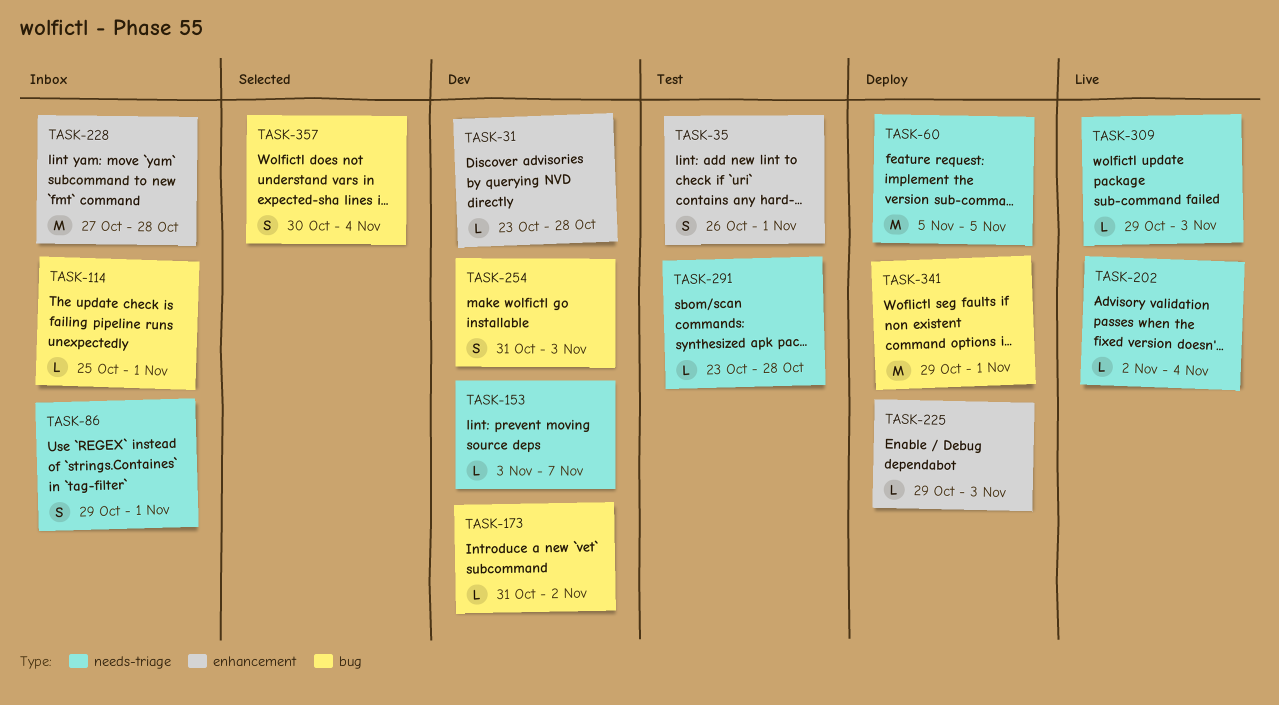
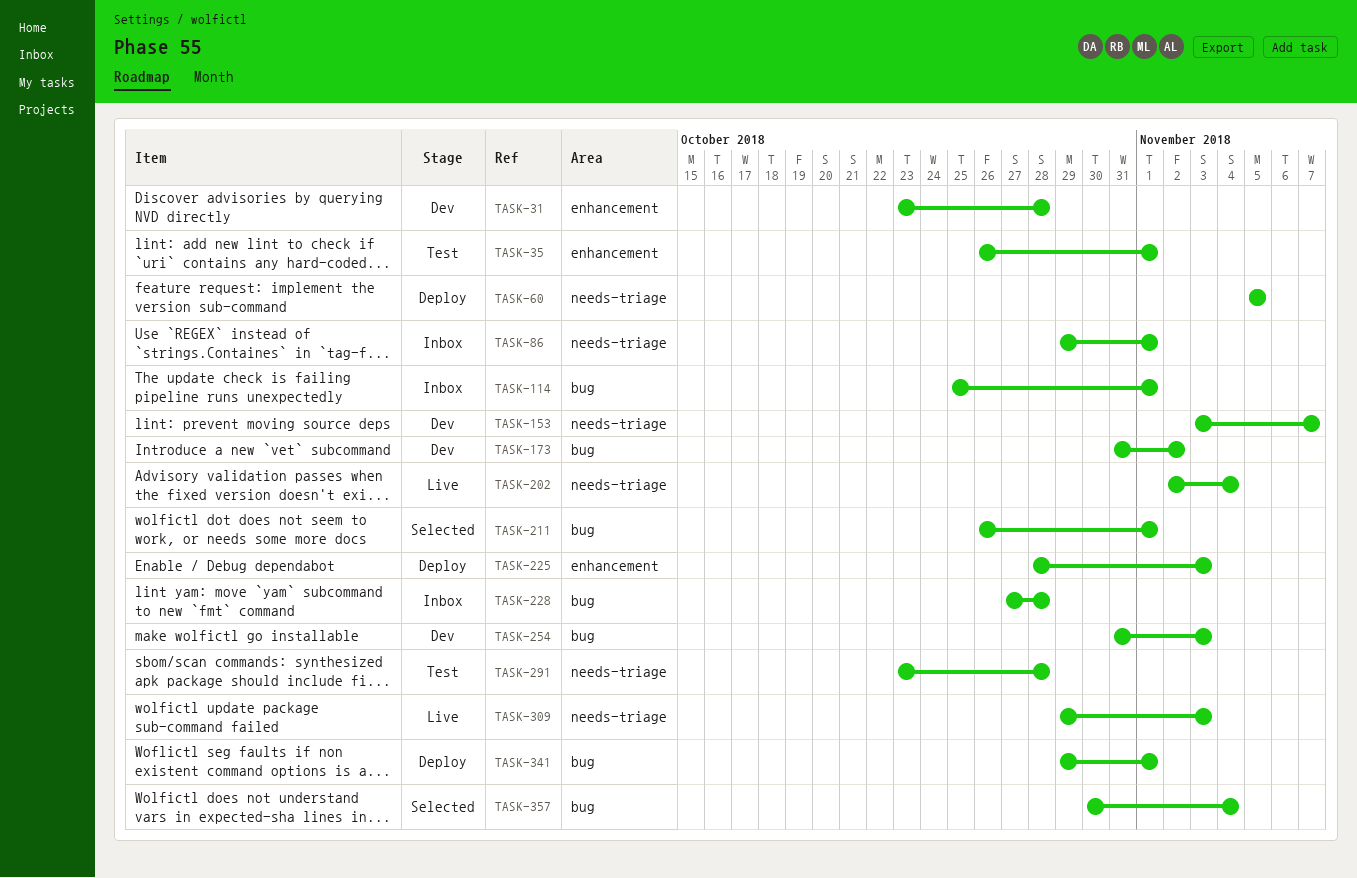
TASK-211: none -> present
TASK-225, start: Oct 29 -> Oct 28
TASK-228, label: enhancement -> bug

